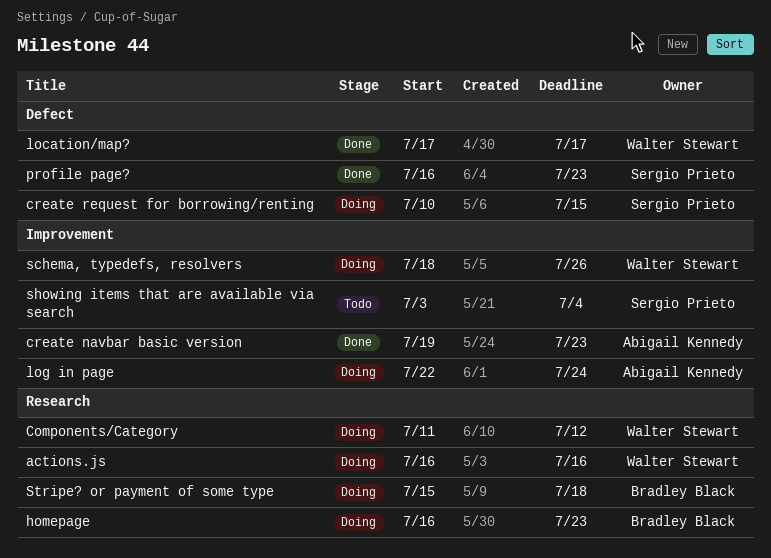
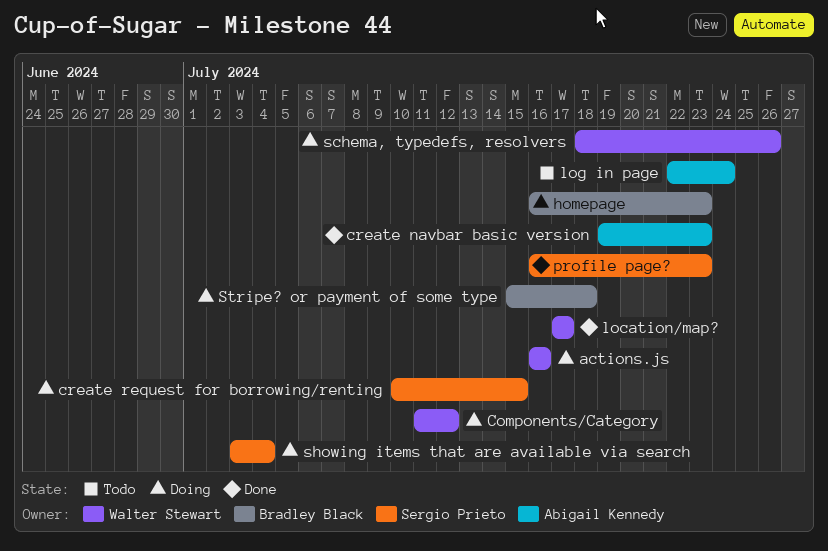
log in page, status: Doing -> Todo
showing items that are available via search, status: Todo -> Doing

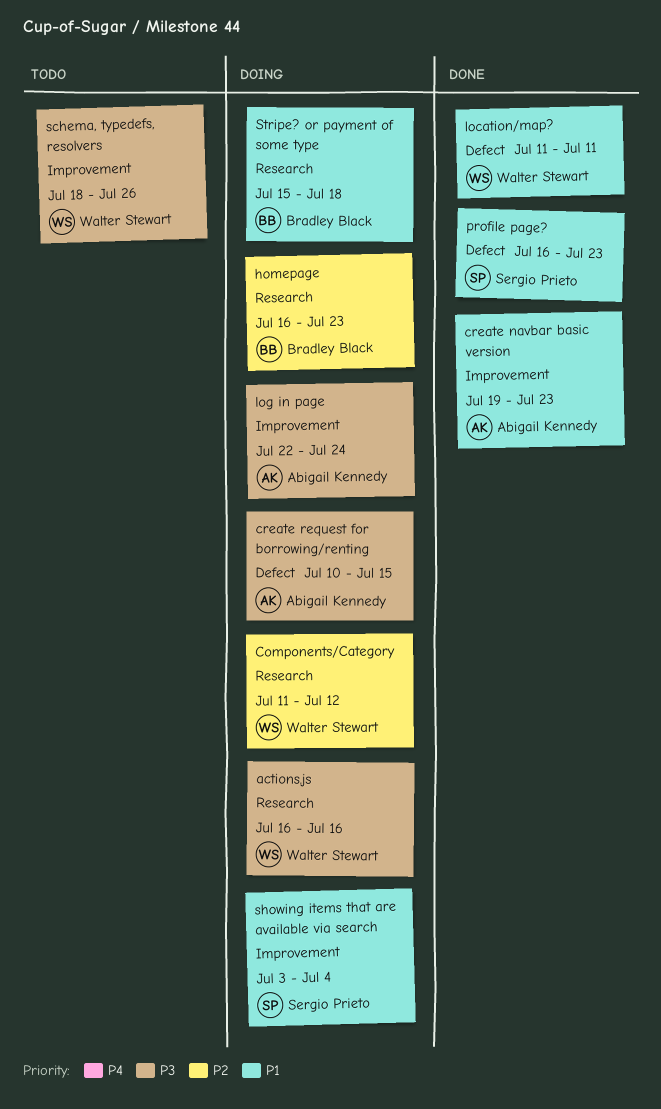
create request for borrowing/renting, owner: Sergio Prieto -> Abigail Kennedy
location/map?, start: Jul 17 -> Jul 11
location/map?, due: Jul 17 -> Jul 11
log in page, status: Todo -> Doing
schema, typedefs, resolvers, status: Doing -> Todo

